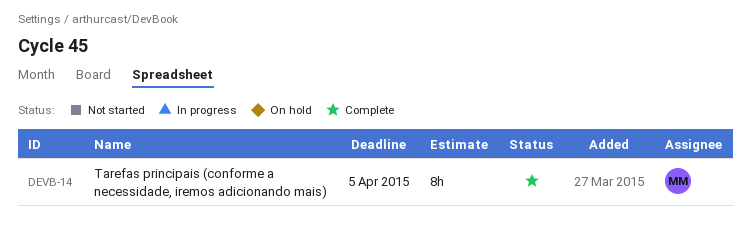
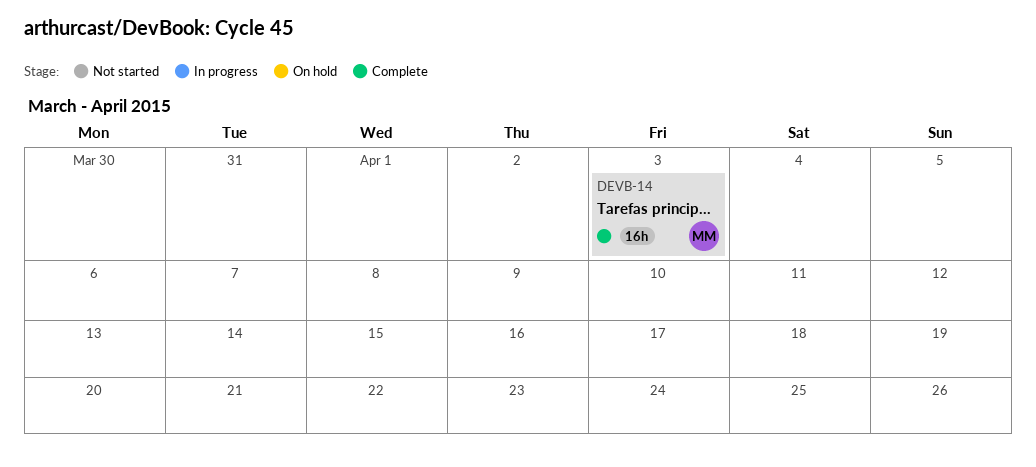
DEVB-14, estimate: 8h -> 16h
DEVB-14, due: Apr 5 -> Apr 3

